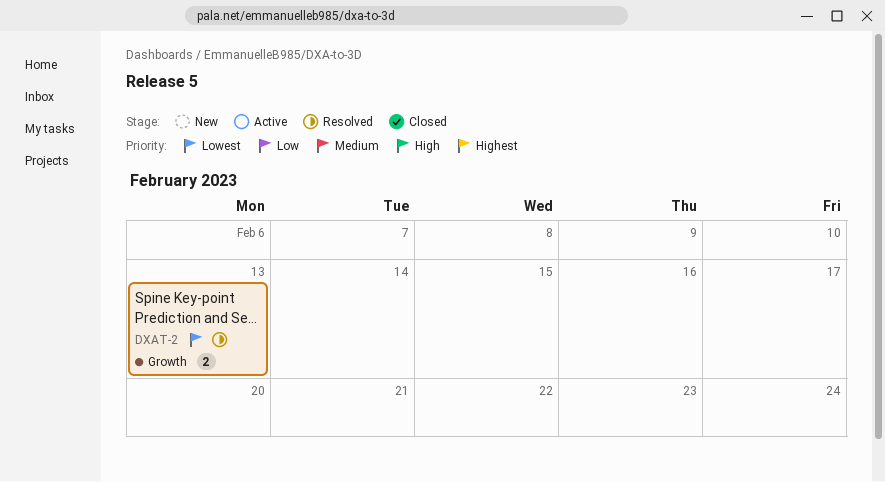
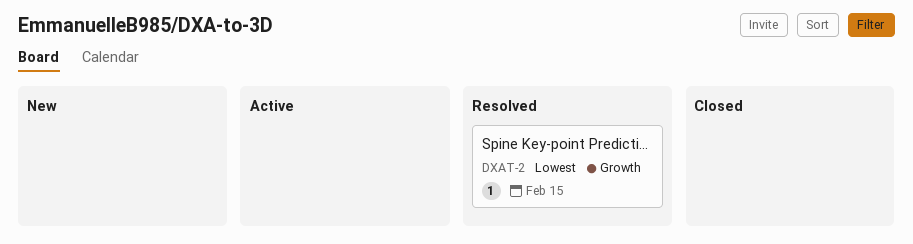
DXAT-2, estimate: 2 -> 1
DXAT-2, due: Feb 13 -> Feb 15

